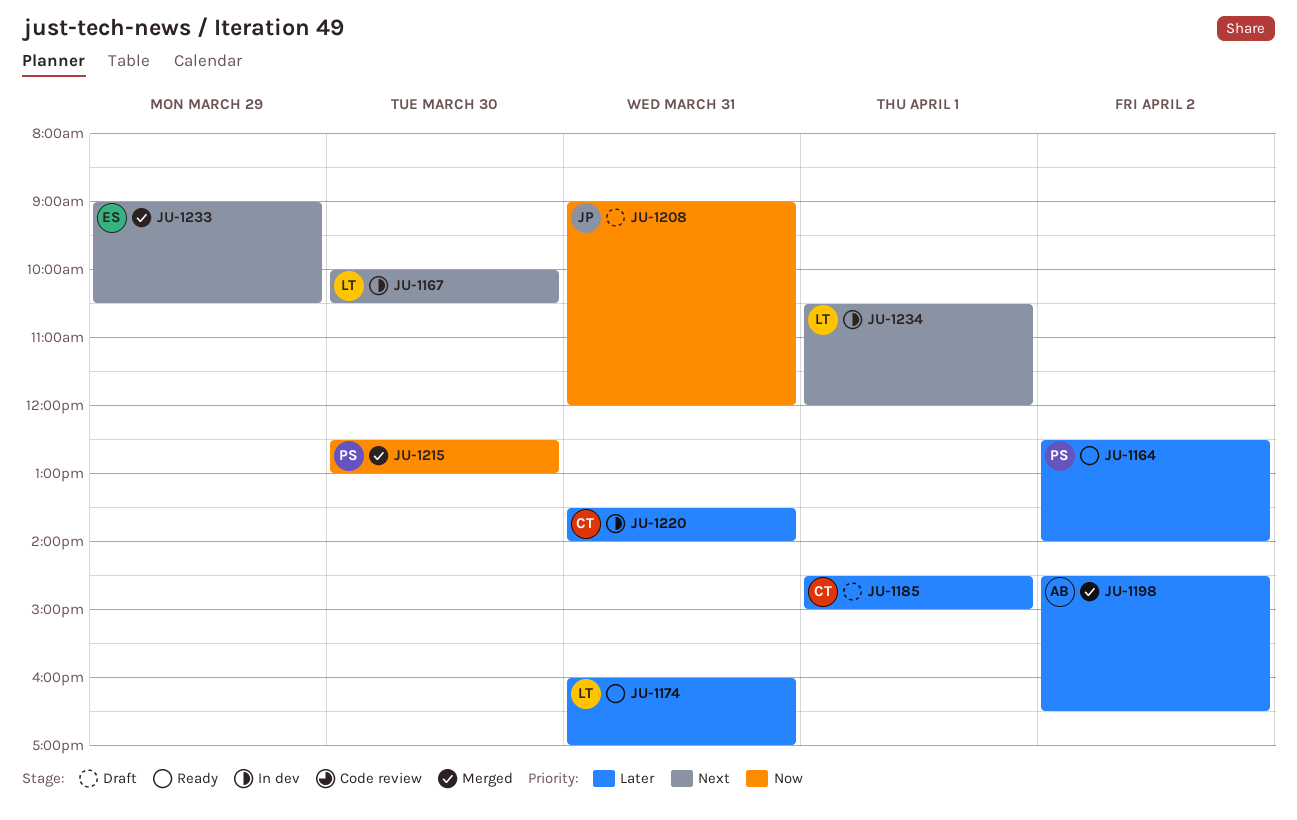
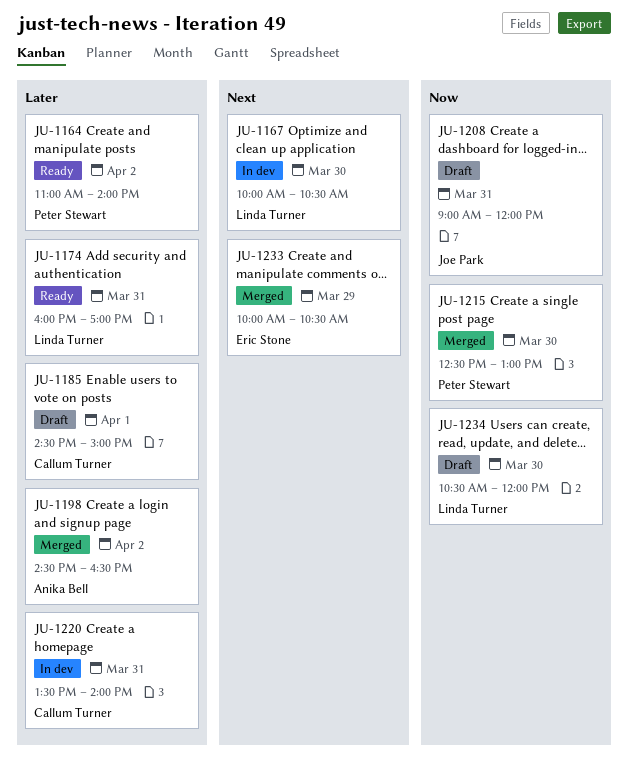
JU-1164, begins: 12:30 -> 11:00
JU-1233, begins: 09:00 -> 10:00
JU-1234, status: In dev -> Draft
JU-1234, priority: Next -> Now
JU-1234, day: Apr 1 -> Mar 30

